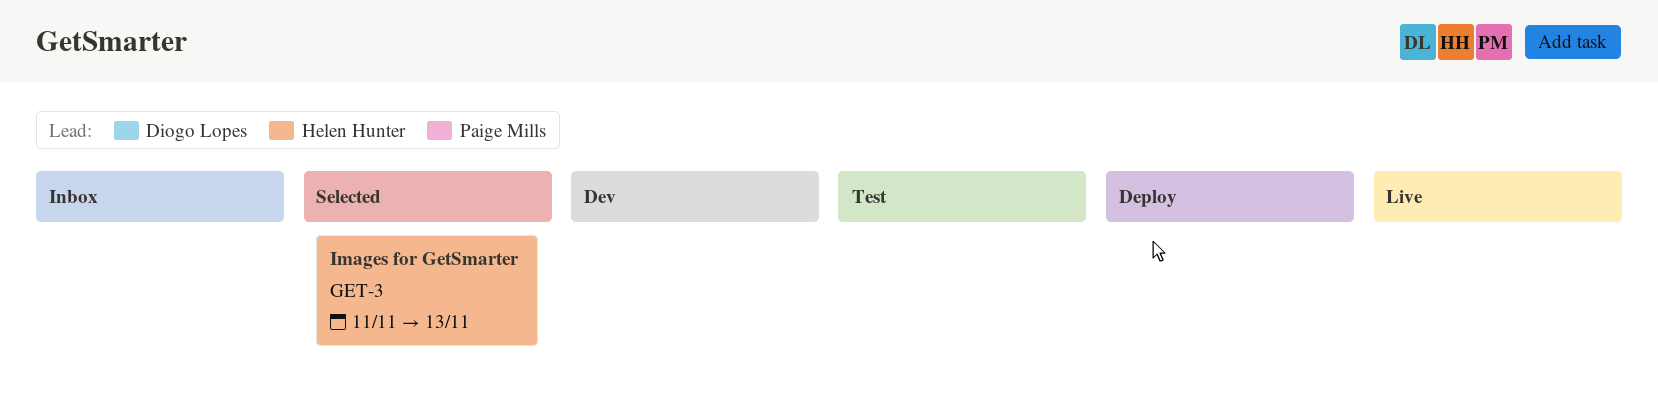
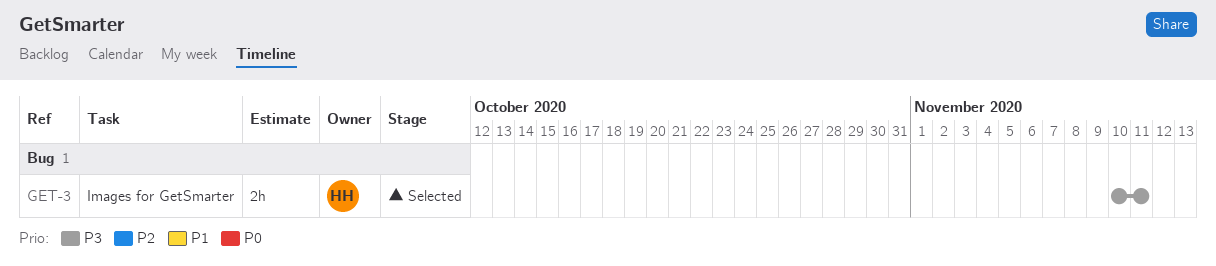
GET-3, start: Nov 11 -> Nov 10
GET-3, due: Nov 13 -> Nov 11

